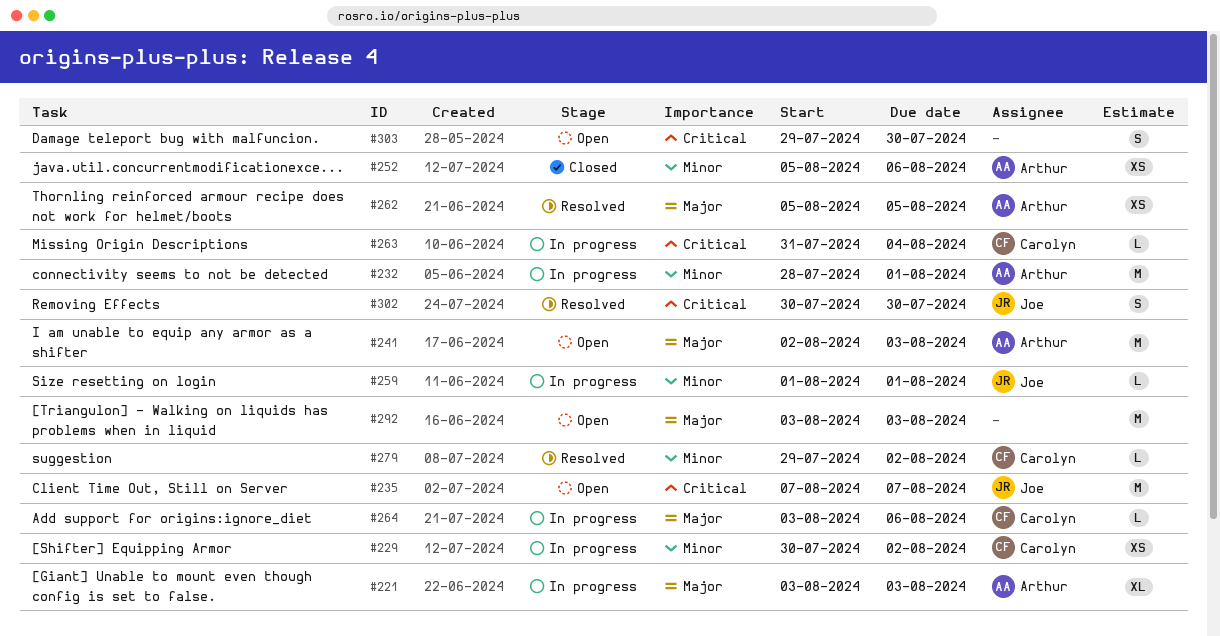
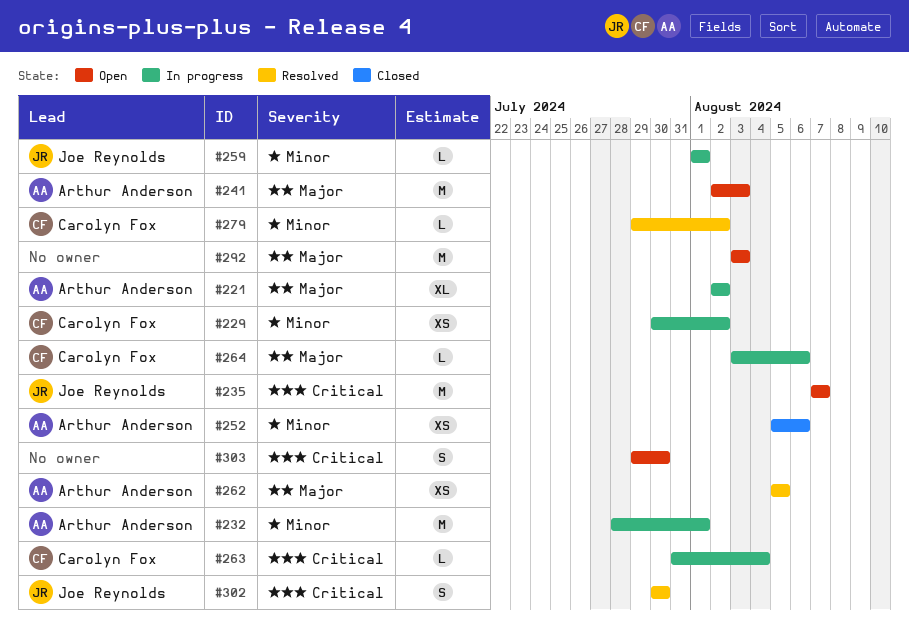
#221, start: Aug 3 -> Aug 2
#221, due: Aug 3 -> Aug 2

